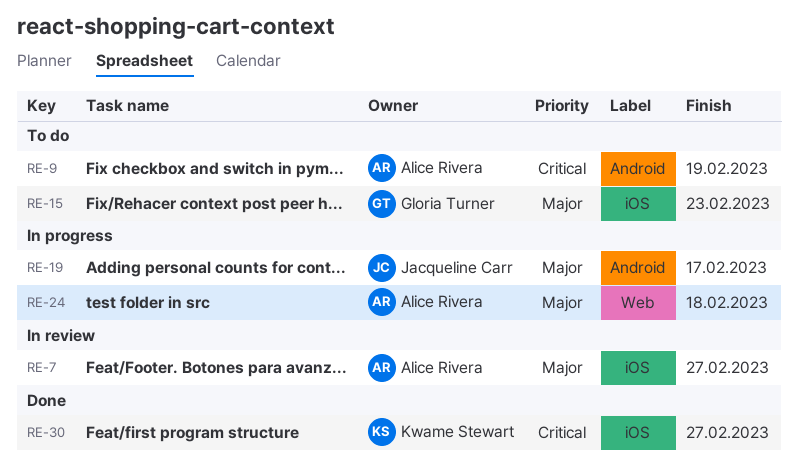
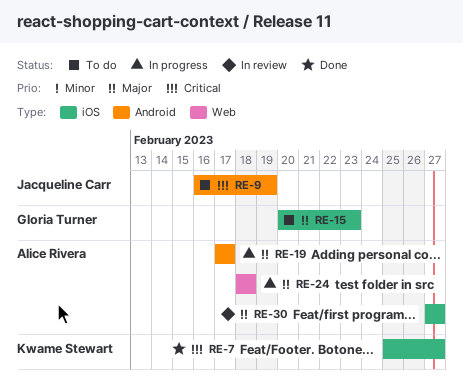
RE-7, status: In review -> Done
RE-7, owner: Alice Rivera -> Kwame Stewart
RE-7, priority: Major -> Critical
RE-9, owner: Alice Rivera -> Jacqueline Carr
RE-19, owner: Jacqueline Carr -> Alice Rivera
RE-30, status: Done -> In review
RE-30, owner: Kwame Stewart -> Alice Rivera
RE-30, priority: Critical -> Major

